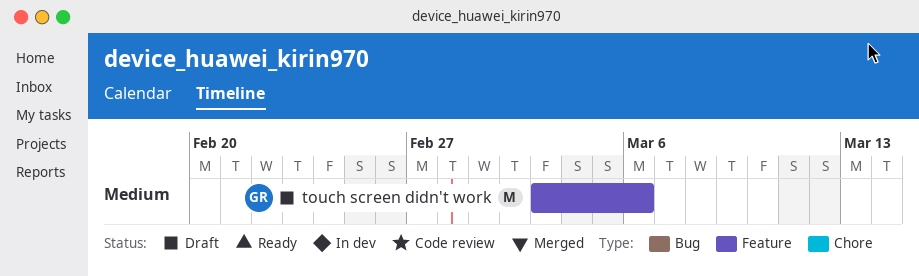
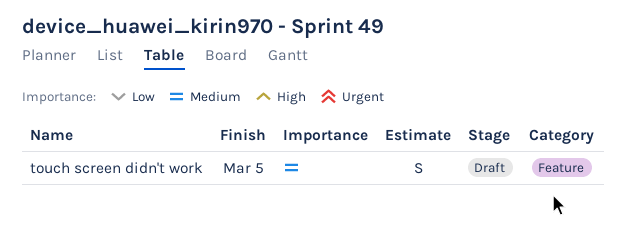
touch screen didn't work, estimate: M -> S
touch screen didn't work, due: Mar 6 -> Mar 5

